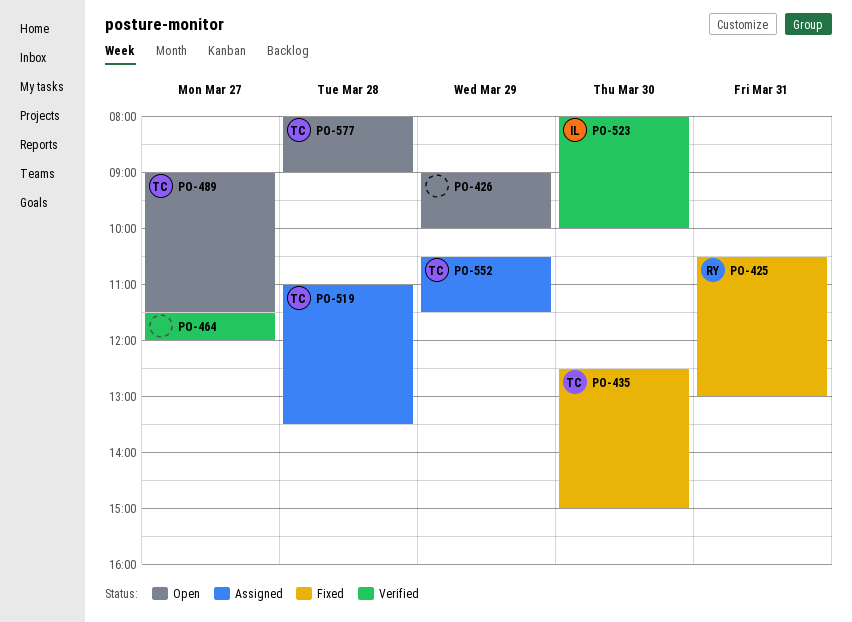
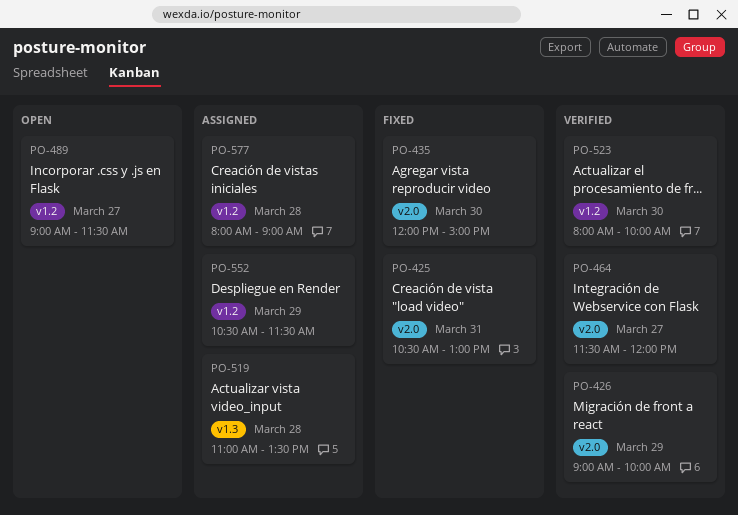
PO-426, status: Open -> Verified
PO-435, begins: 12:30 -> 12:00
PO-577, status: Open -> Assigned

